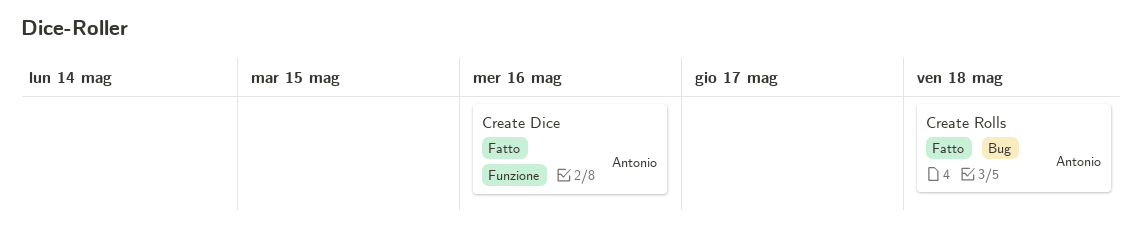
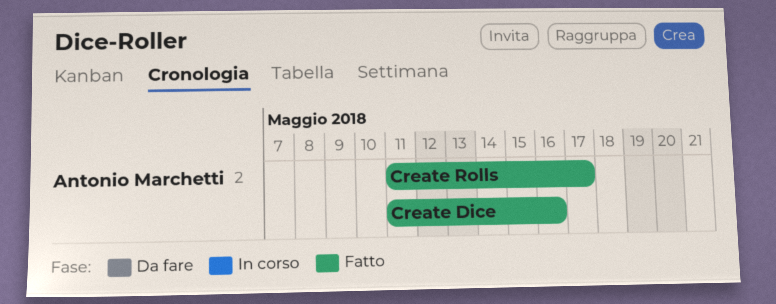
Create Rolls, due: May 18 -> May 17

